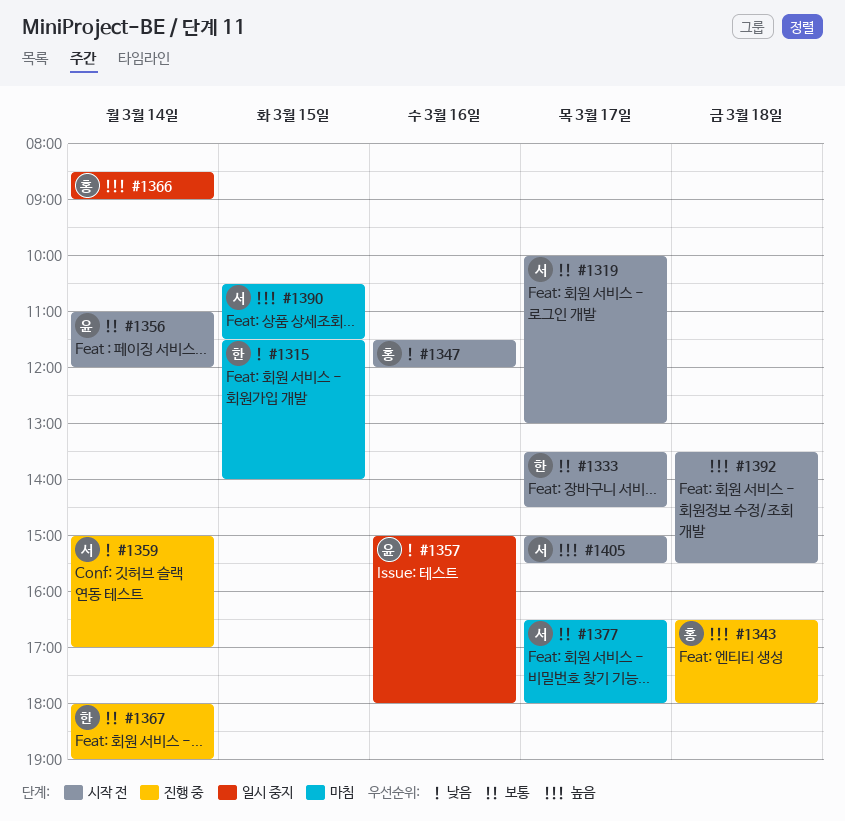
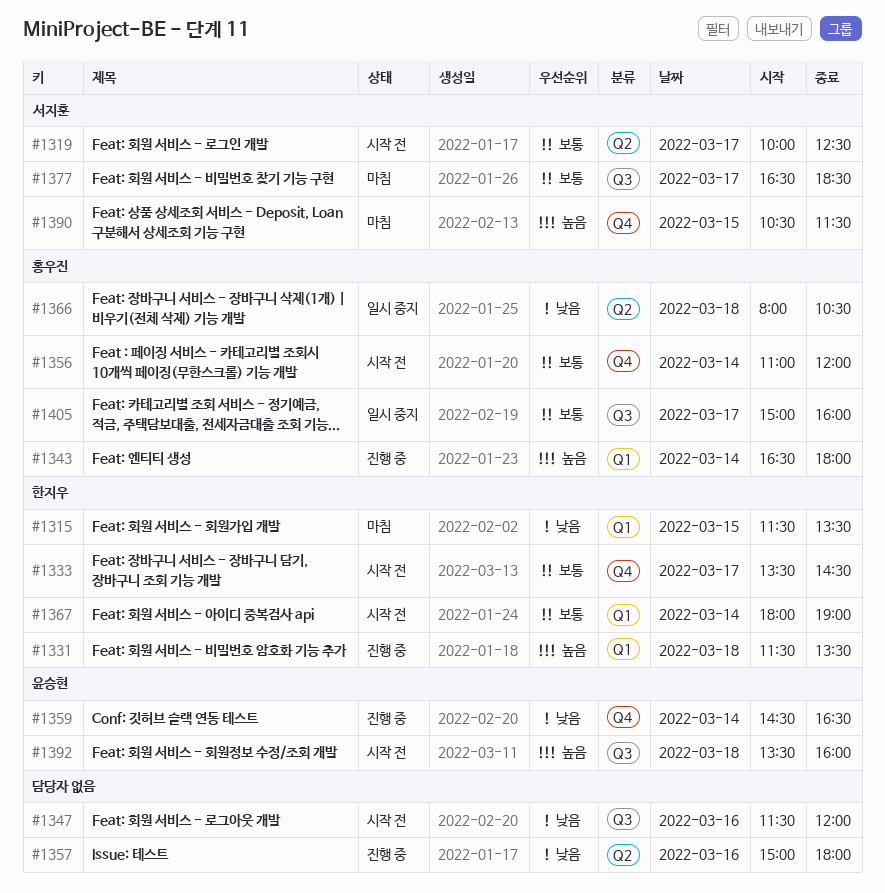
#1315, ends: 14:00 -> 13:30
#1319, ends: 13:00 -> 12:30
#1331: none -> present
#1343, day: Mar 18 -> Mar 14
#1347, owner: 홍우진 -> none
#1356, owner: 윤승현 -> 홍우진
#1357, status: 일시 중지 -> 진행 중
#1357, owner: 윤승현 -> none
#1359, owner: 서지훈 -> 윤승현
#1359, begins: 15:00 -> 14:30
#1359, ends: 17:00 -> 16:30
#1366, priority: 높음 -> 낮음
#1366, day: Mar 14 -> Mar 18
#1366, begins: 08:30 -> 08:00
#1366, ends: 09:00 -> 10:30
#1367, status: 진행 중 -> 시작 전
#1377, ends: 18:00 -> 18:30
#1392, owner: none -> 윤승현
#1392, ends: 15:30 -> 16:00
#1405, status: 시작 전 -> 일시 중지
#1405, owner: 서지훈 -> 홍우진
#1405, priority: 높음 -> 보통
#1405, ends: 15:30 -> 16:00

